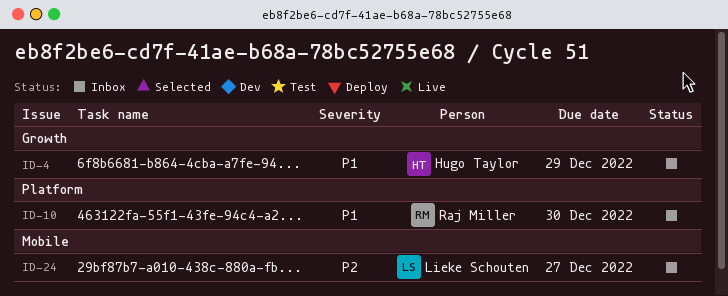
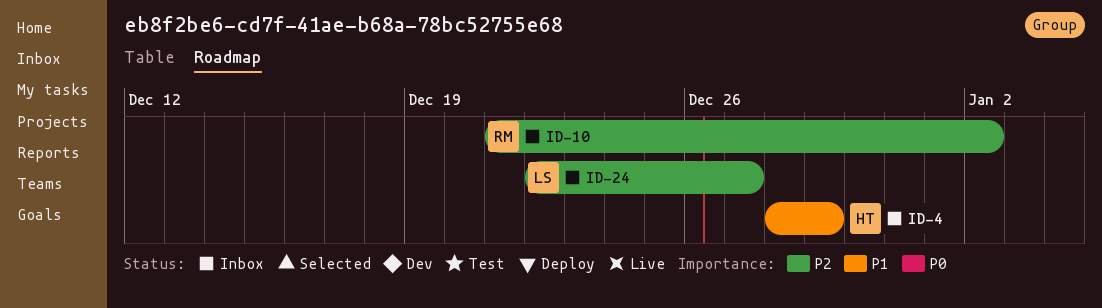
ID-10, priority: P1 -> P2
ID-10, due: Dec 30 -> Jan 2

